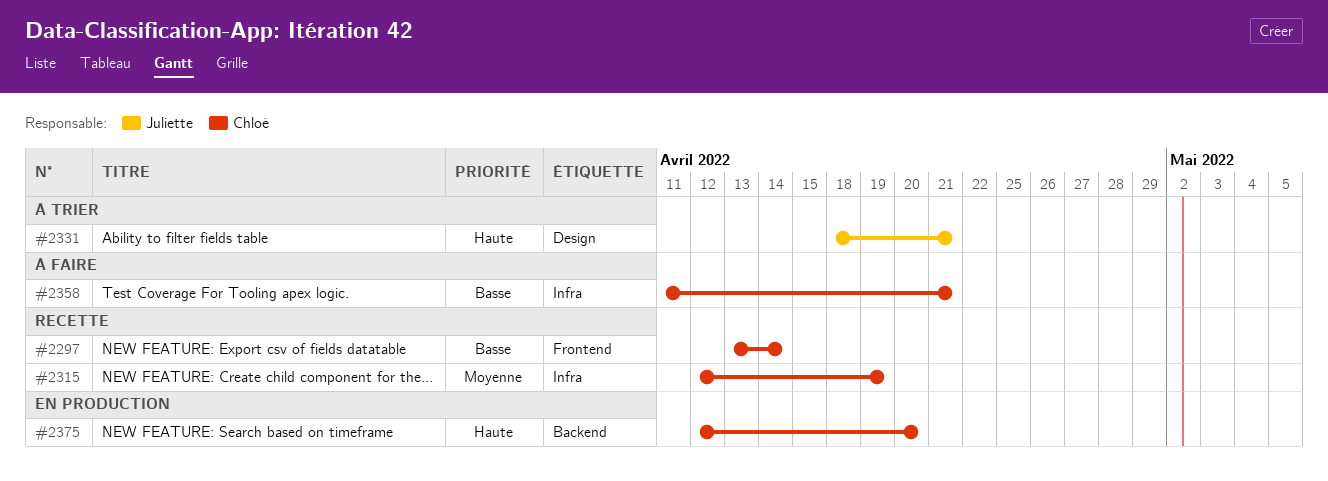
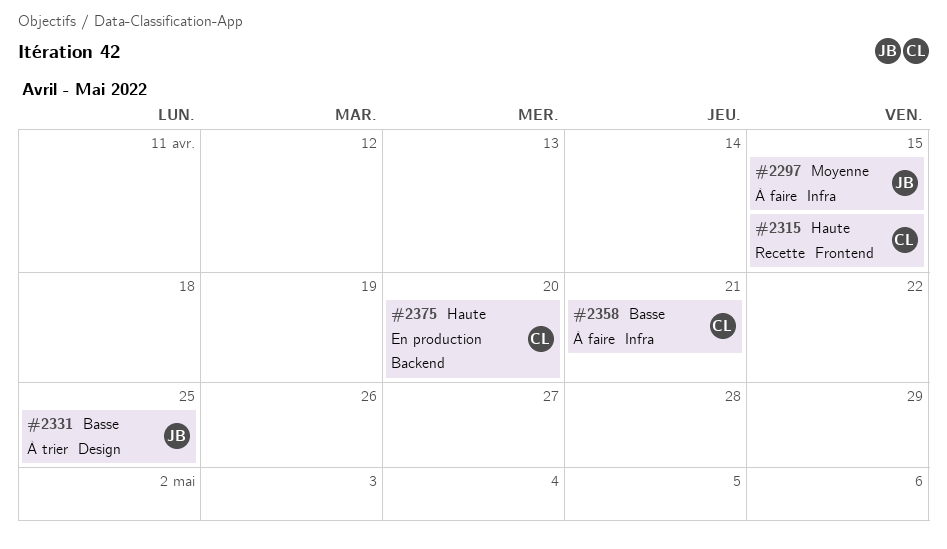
#2297, status: Recette -> À faire
#2297, owner: Chloé -> Juliette
#2297, priority: Basse -> Moyenne
#2297, label: Frontend -> Infra
#2297, due: Apr 14 -> Apr 15
#2315, priority: Moyenne -> Haute
#2315, label: Infra -> Frontend
#2315, due: Apr 19 -> Apr 15
#2331, priority: Haute -> Basse
#2331, due: Apr 21 -> Apr 25

